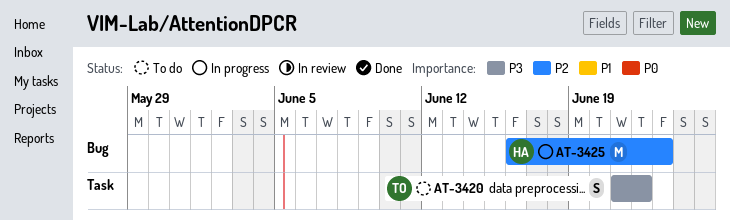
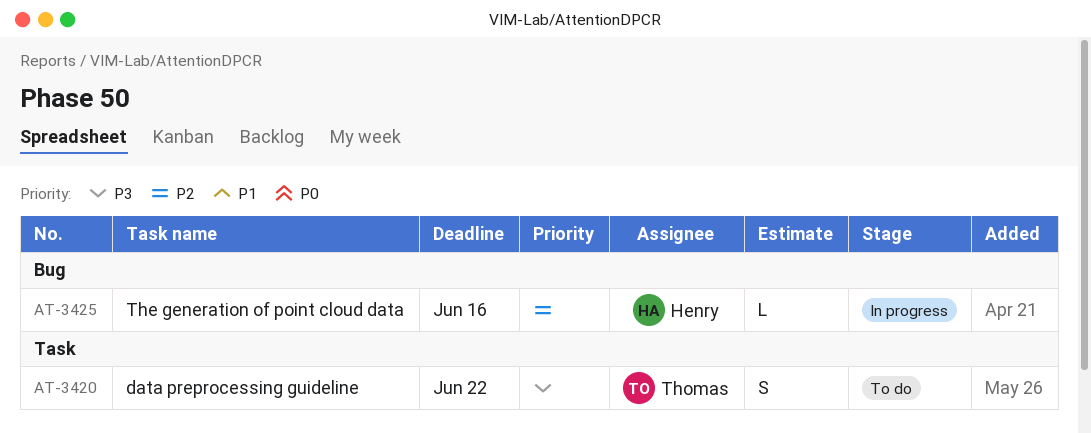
AT-3425, estimate: M -> L
AT-3425, due: Jun 23 -> Jun 16

